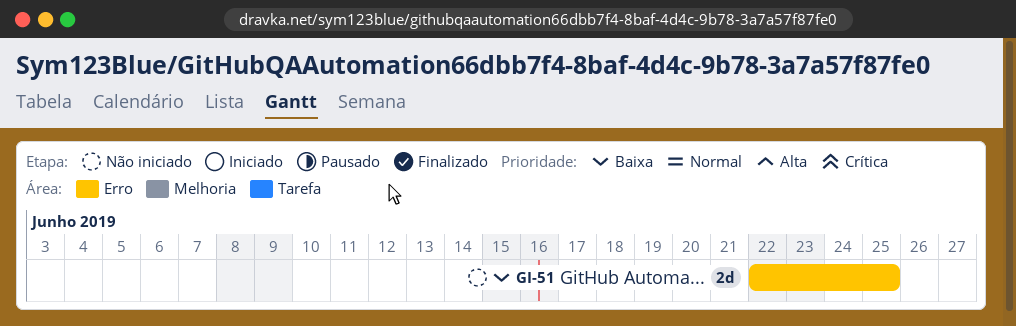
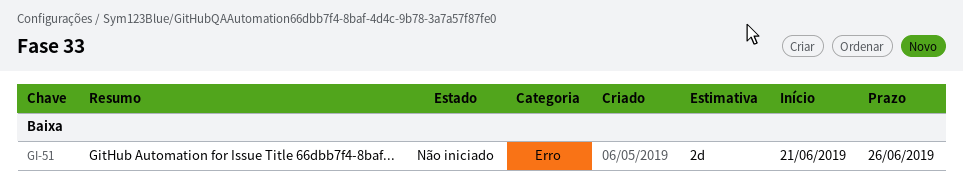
GI-51, start: Jun 22 -> Jun 21
GI-51, due: Jun 25 -> Jun 26

